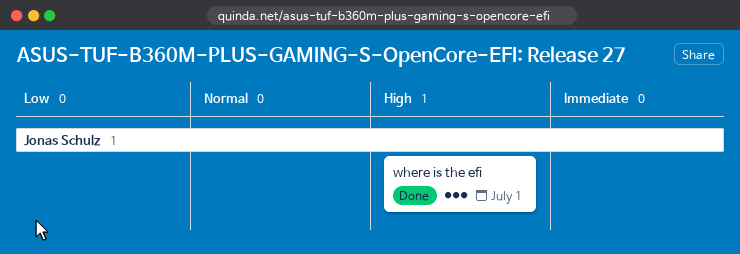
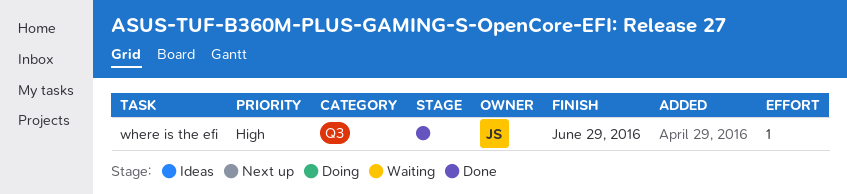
where is the efi, estimate: 3 -> 1
where is the efi, due: Jul 1 -> Jun 29

